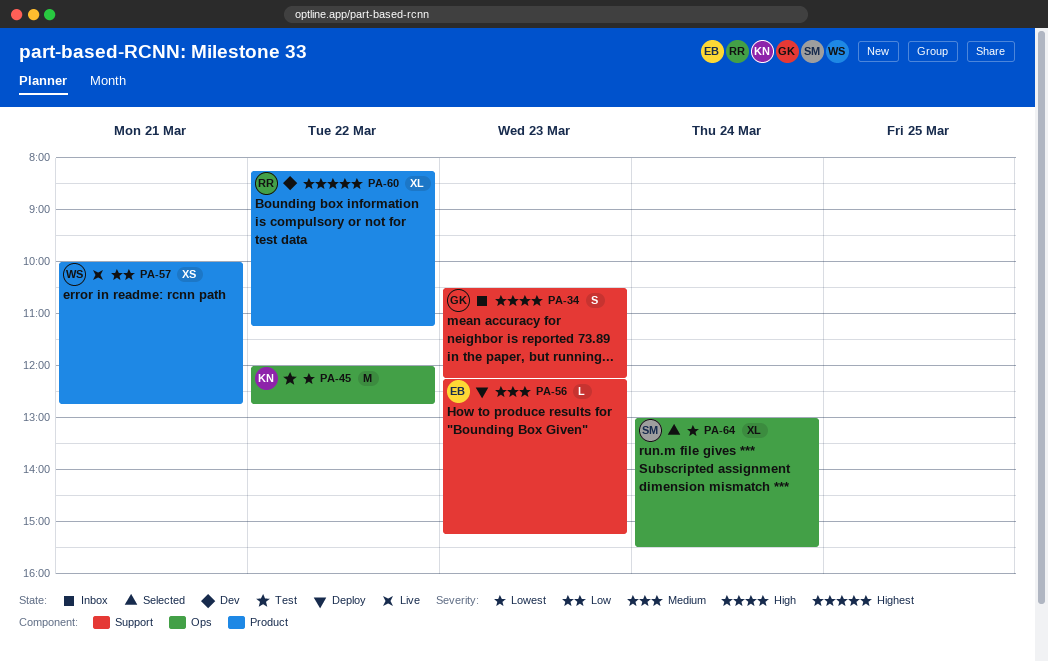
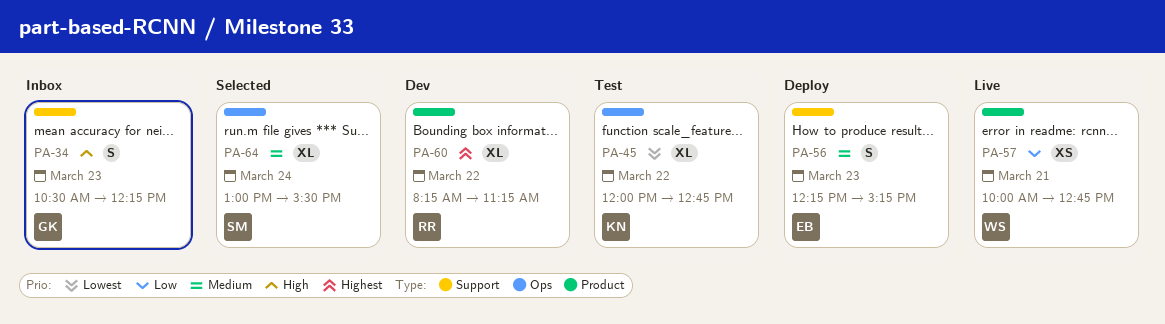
PA-45, estimate: M -> XL
PA-56, estimate: L -> S
PA-64, priority: Lowest -> Medium

